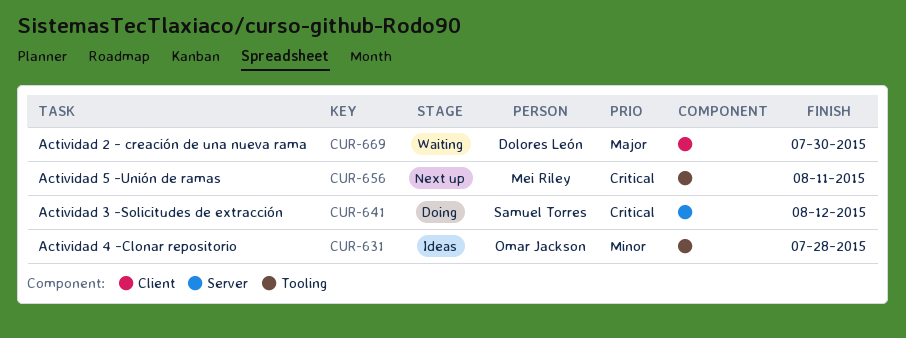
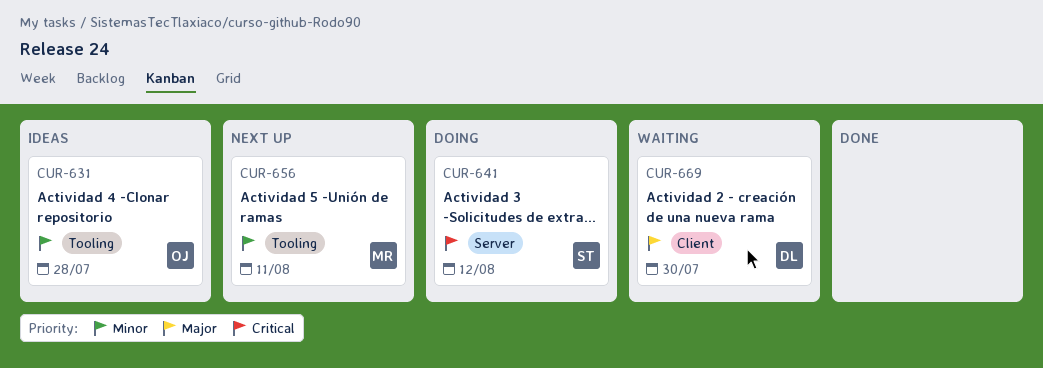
CUR-656, priority: Critical -> Minor

